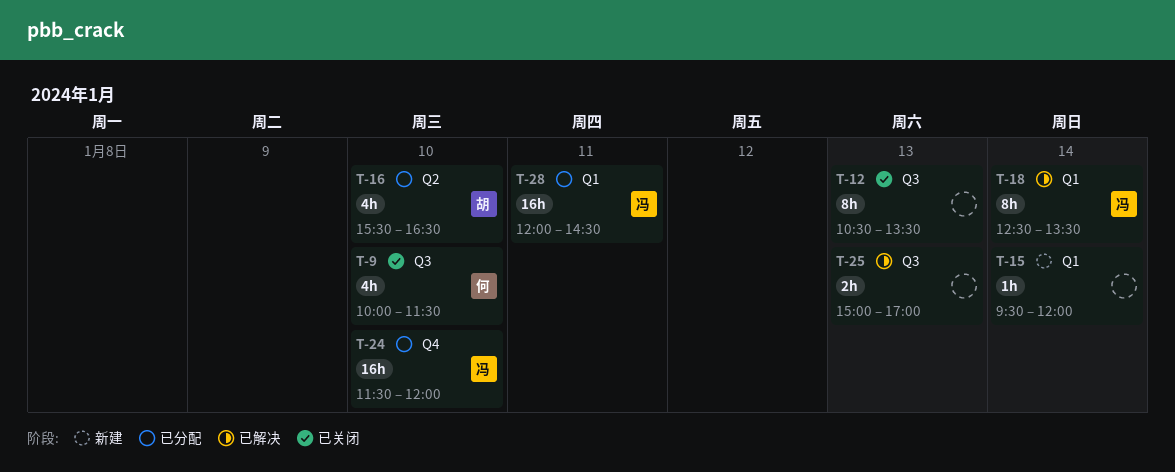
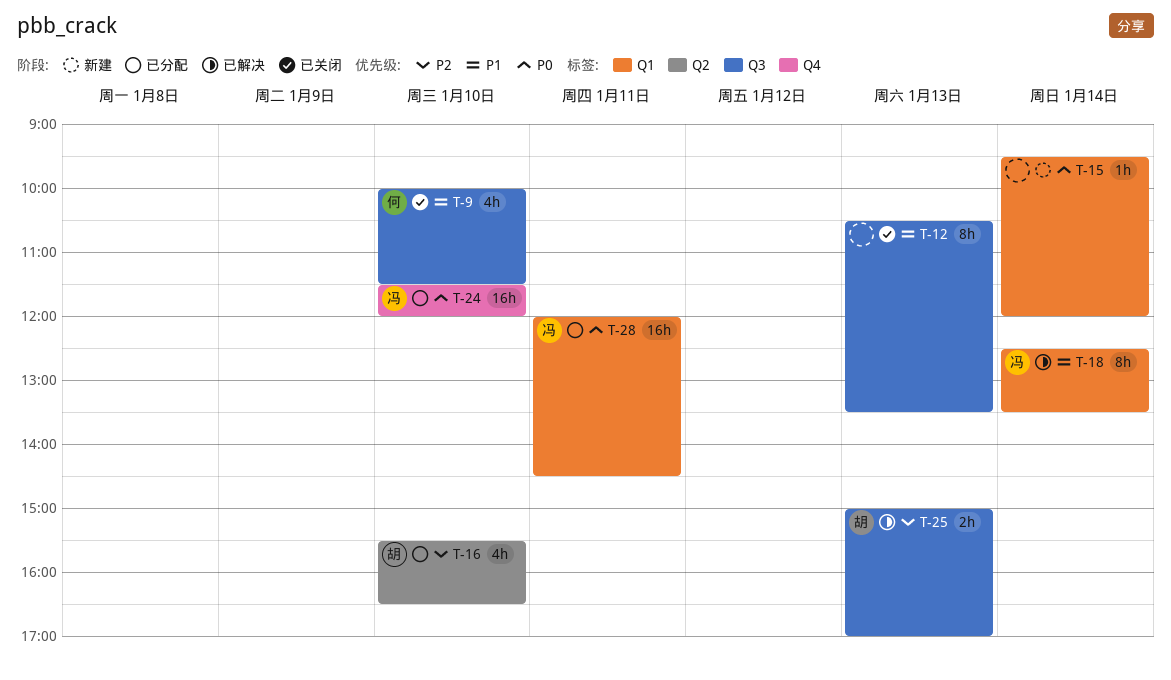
T-25, owner: none -> 胡

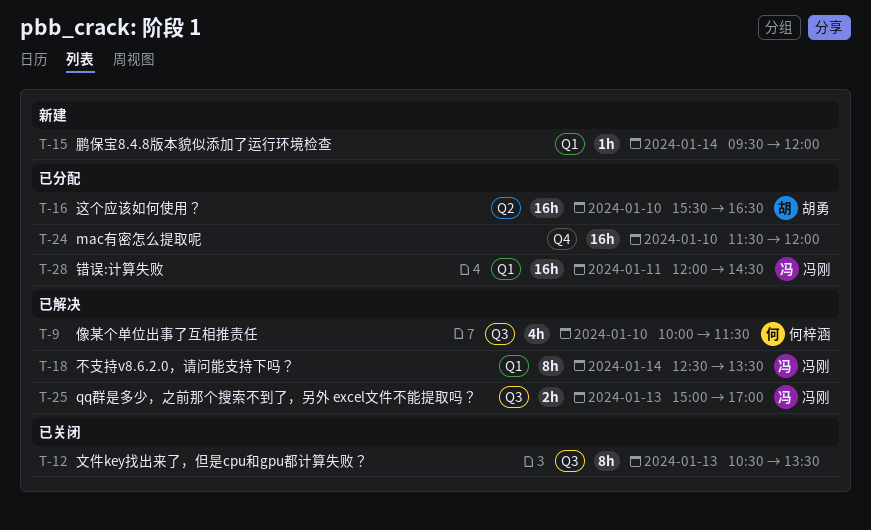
T-9, status: 已关闭 -> 已解决
T-16, estimate: 4h -> 16h
T-24, owner: 冯刚 -> none
T-25, owner: 胡勇 -> 冯刚

